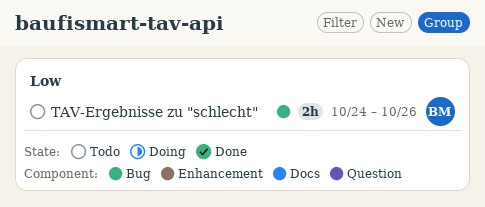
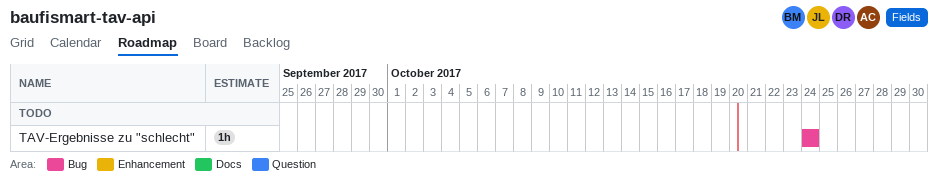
TAV-Ergebnisse zu "schlecht", estimate: 2h -> 1h
TAV-Ergebnisse zu "schlecht", due: Oct 26 -> Oct 24

